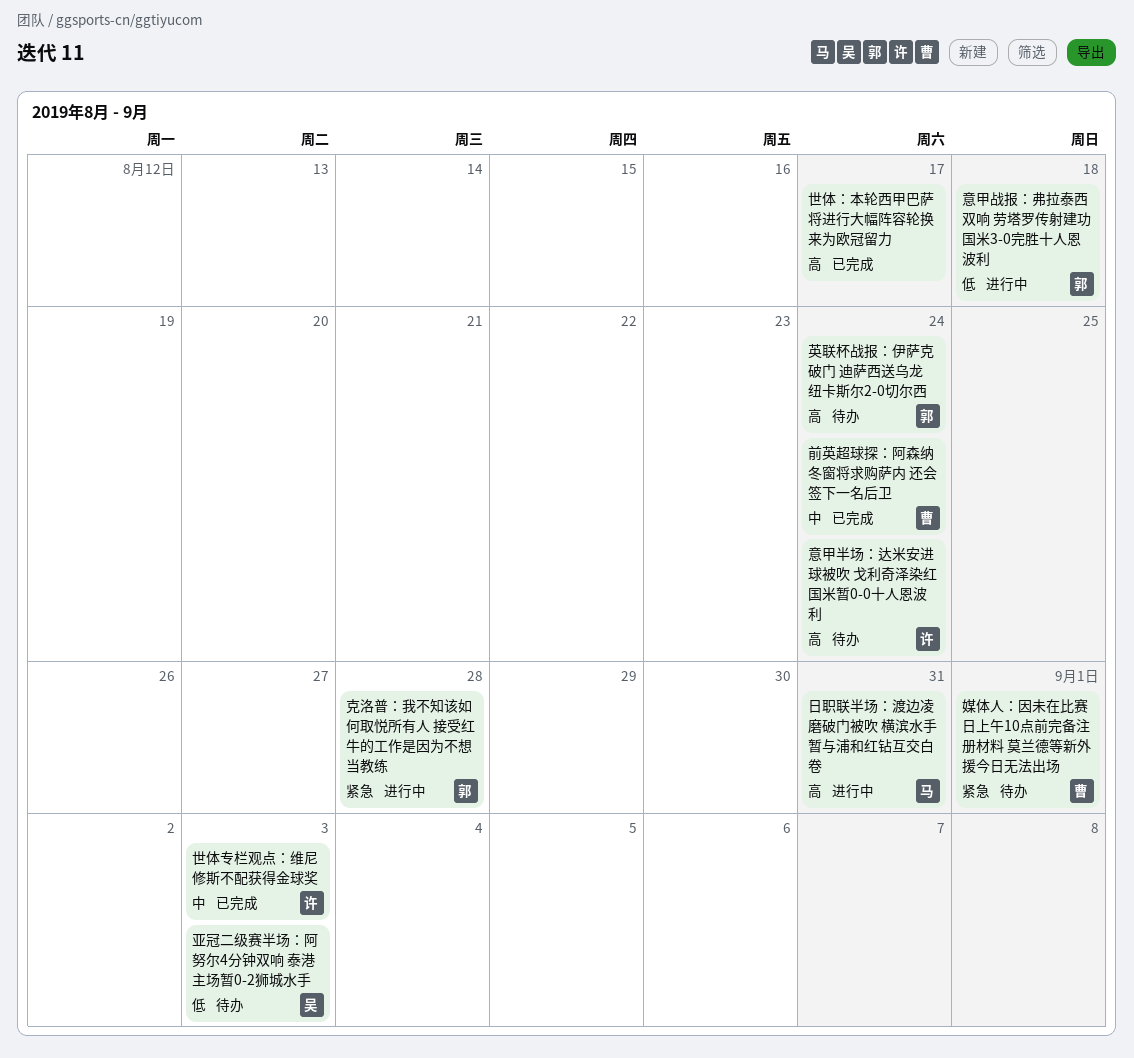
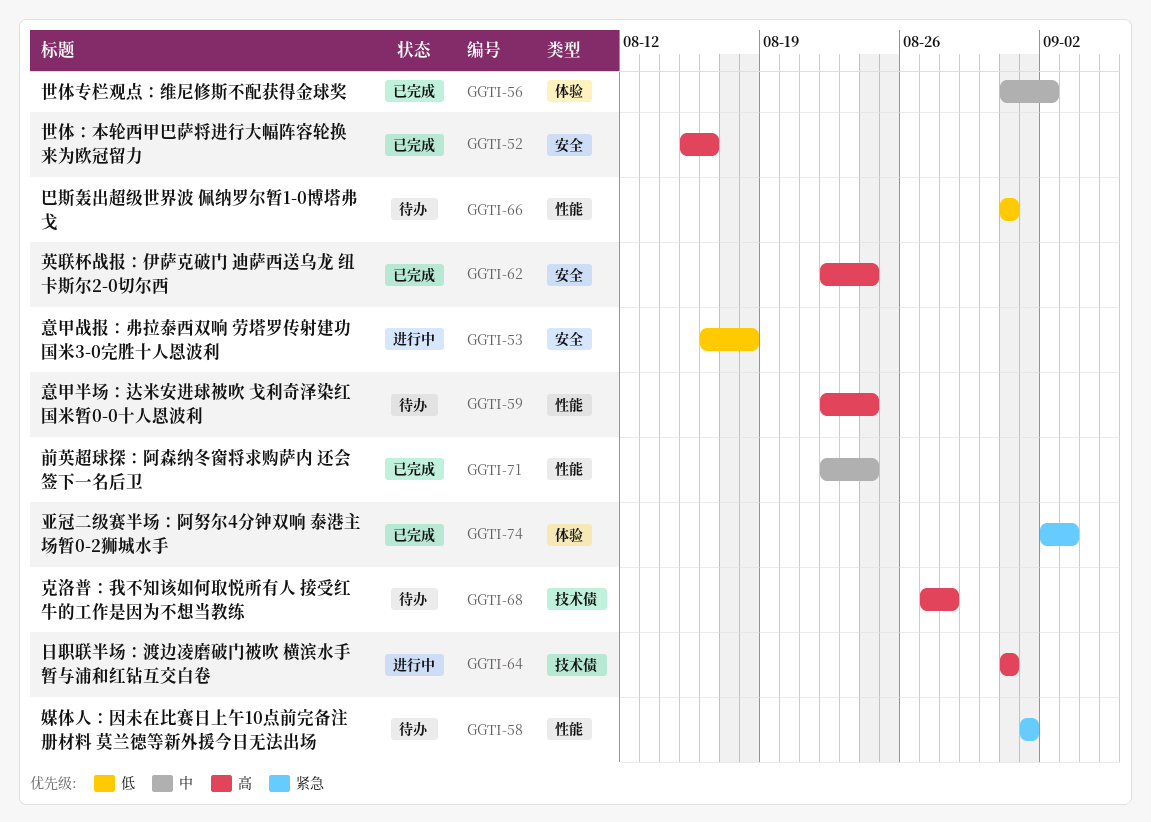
世体专栏观点：维尼修斯不配获得金球奖, due: Sep 3 -> Sep 2
世体：本轮西甲巴萨将进行大幅阵容轮换 来为欧冠留力, due: Aug 17 -> Aug 16
亚冠二级赛半场：阿努尔4分钟双响 泰港主场暂0-2狮城水手, status: 待办 -> 已完成
亚冠二级赛半场：阿努尔4分钟双响 泰港主场暂0-2狮城水手, priority: 低 -> 紧急
克洛普：我不知该如何取悦所有人 接受红牛的工作是因为不想当教练, status: 进行中 -> 待办
克洛普：我不知该如何取悦所有人 接受红牛的工作是因为不想当教练, priority: 紧急 -> 高
巴斯轰出超级世界波 佩纳罗尔暂1-0博塔弗戈: none -> present
英联杯战报：伊萨克破门 迪萨西送乌龙 纽卡斯尔2-0切尔西, status: 待办 -> 已完成

